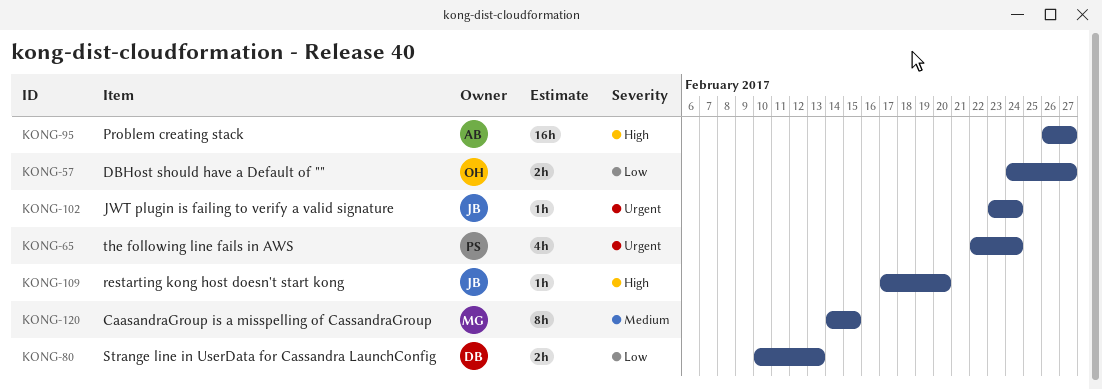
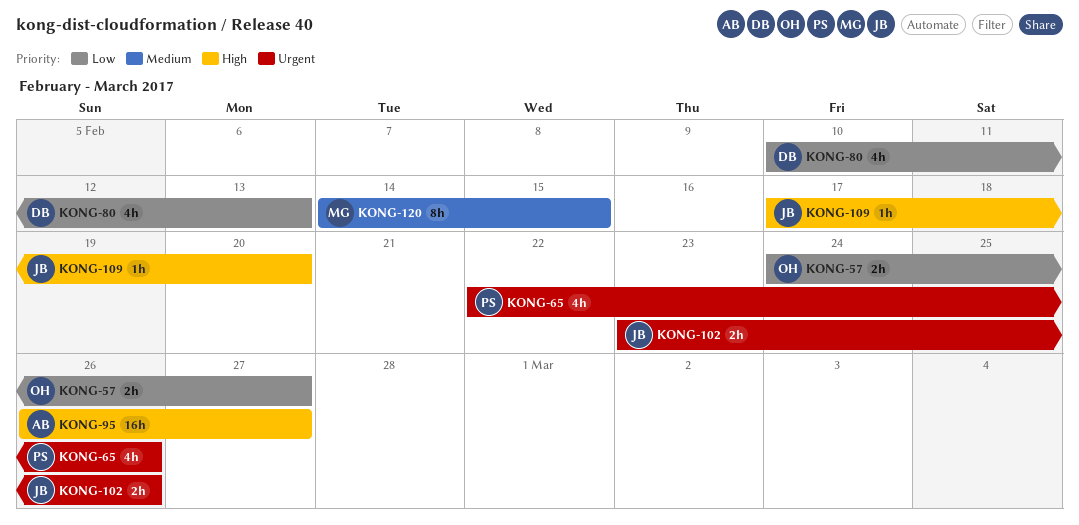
KONG-65, due: Feb 24 -> Feb 26
KONG-80, estimate: 2h -> 4h
KONG-102, estimate: 1h -> 2h
KONG-102, due: Feb 24 -> Feb 26

